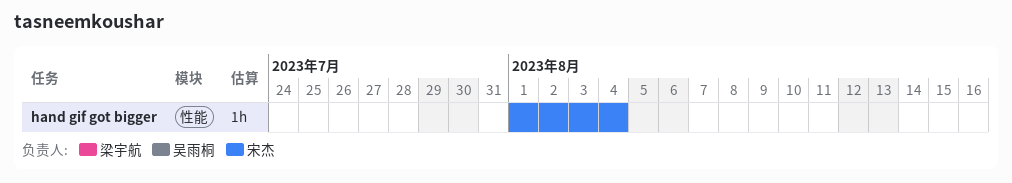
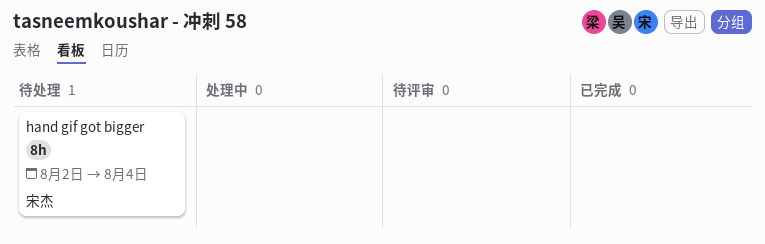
hand gif got bigger, estimate: 1h -> 8h
hand gif got bigger, start: Aug 1 -> Aug 2

